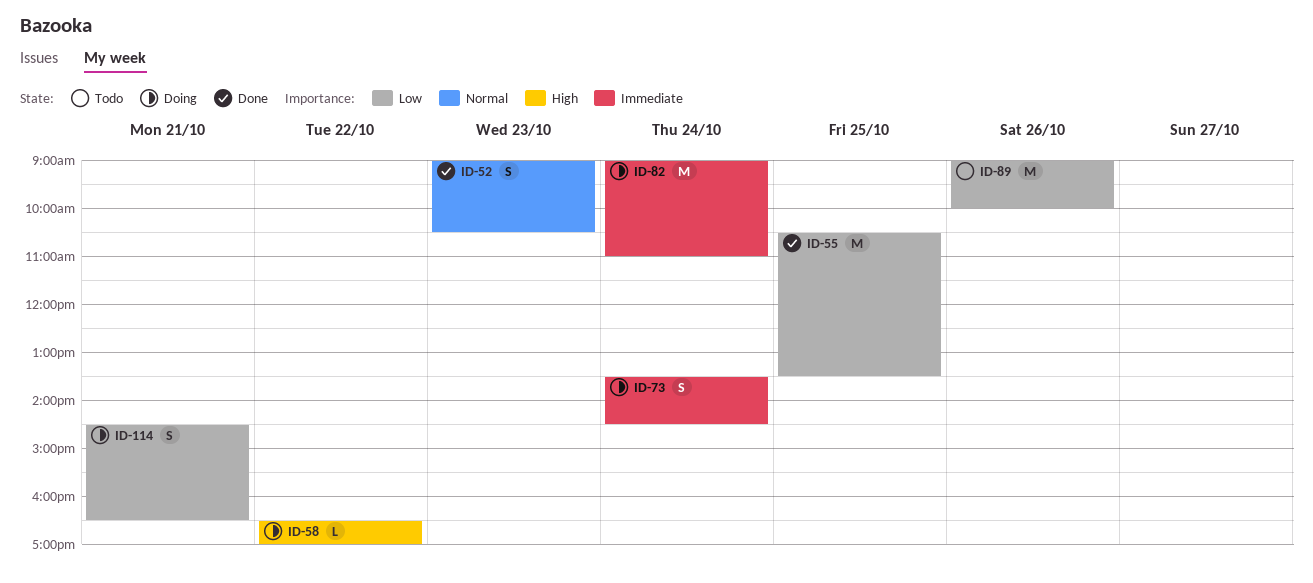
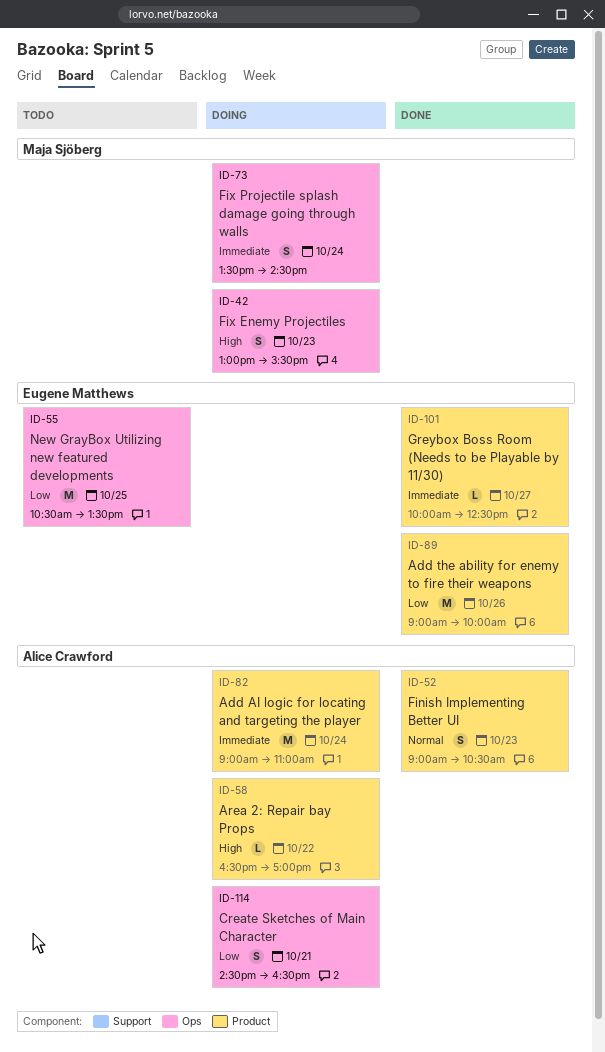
ID-42: none -> present
ID-55, status: Done -> Todo
ID-89, status: Todo -> Done
ID-101: none -> present

